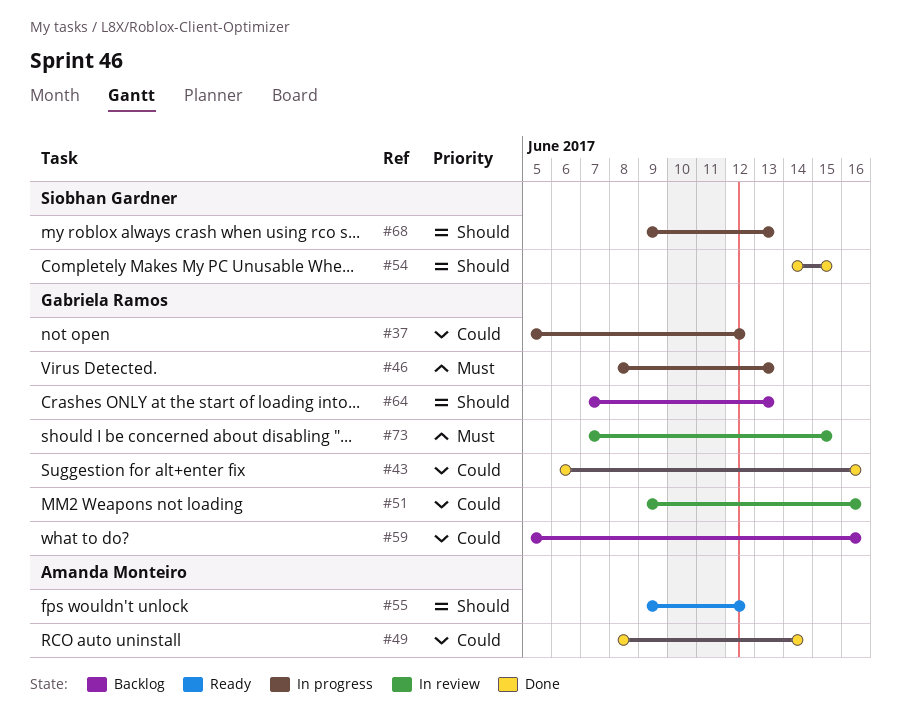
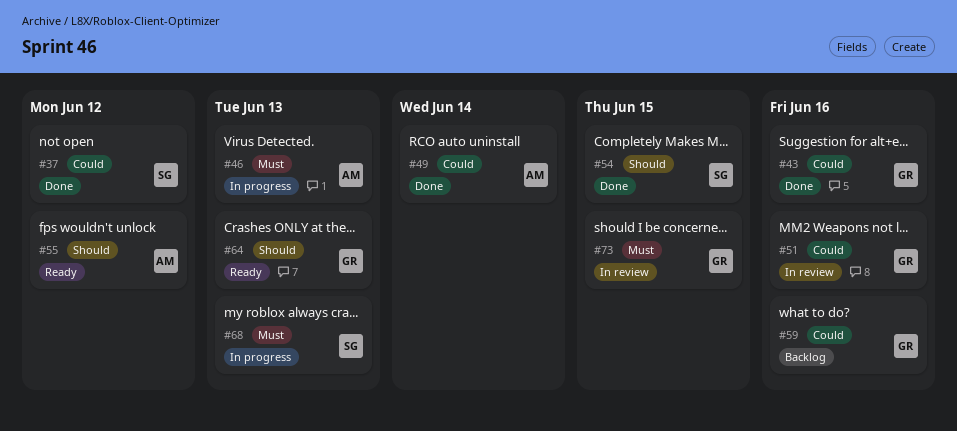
#37, status: In progress -> Done
#37, owner: Gabriela Ramos -> Siobhan Gardner
#46, owner: Gabriela Ramos -> Amanda Monteiro
#64, status: Backlog -> Ready
#68, priority: Should -> Must

